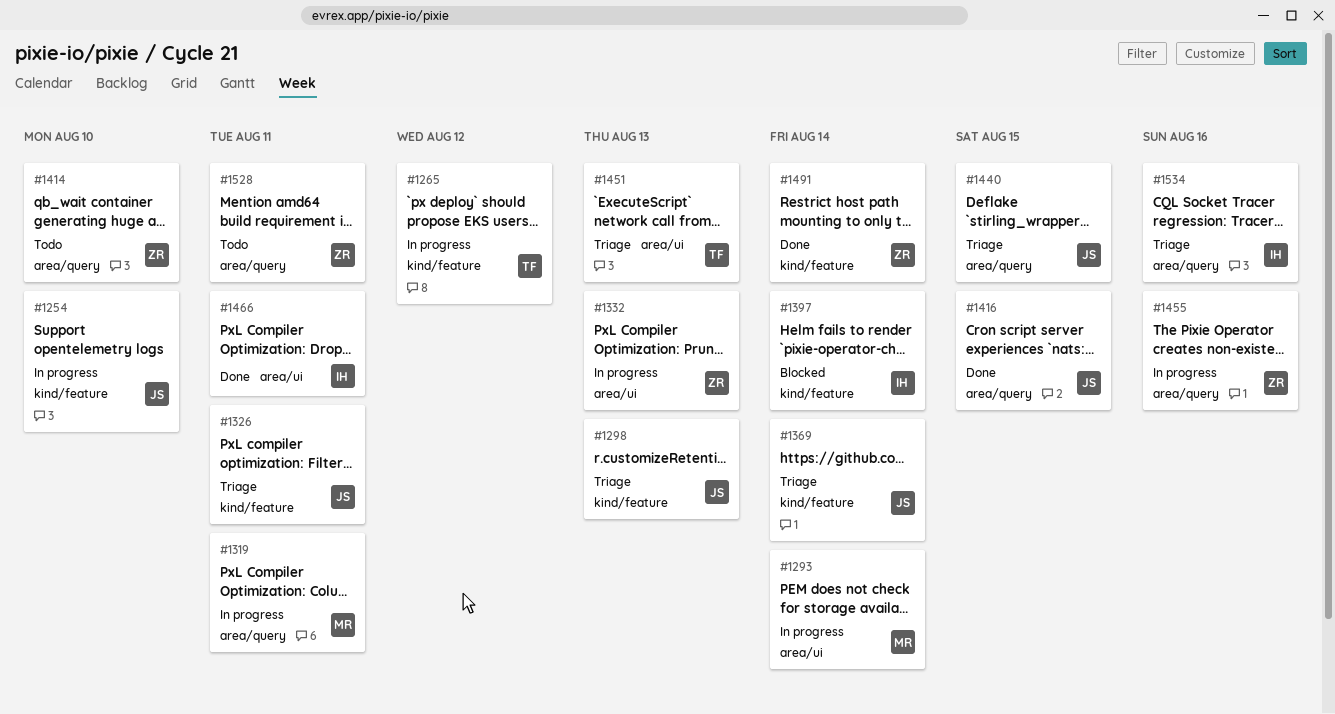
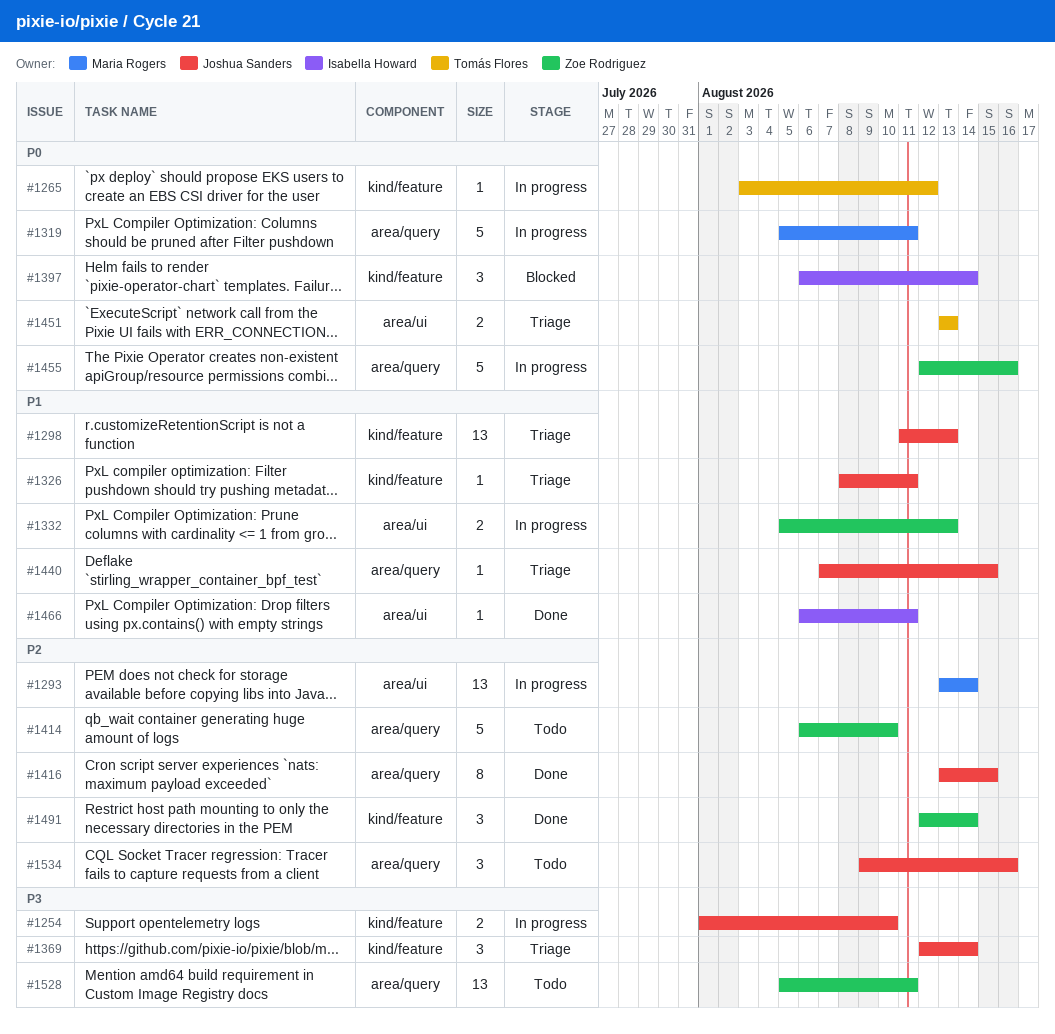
#1534, status: Triage -> Todo
#1534, owner: Isabella Howard -> Joshua Sanders

